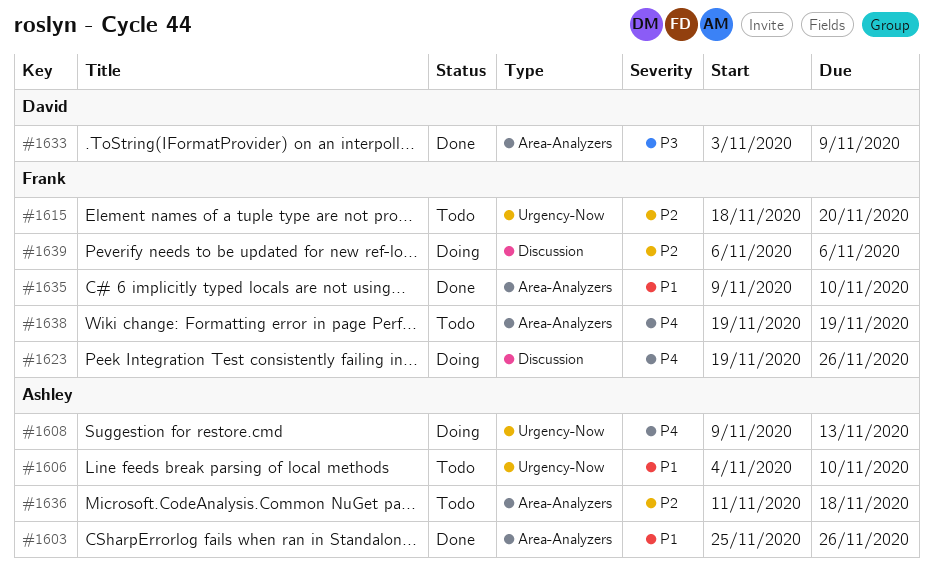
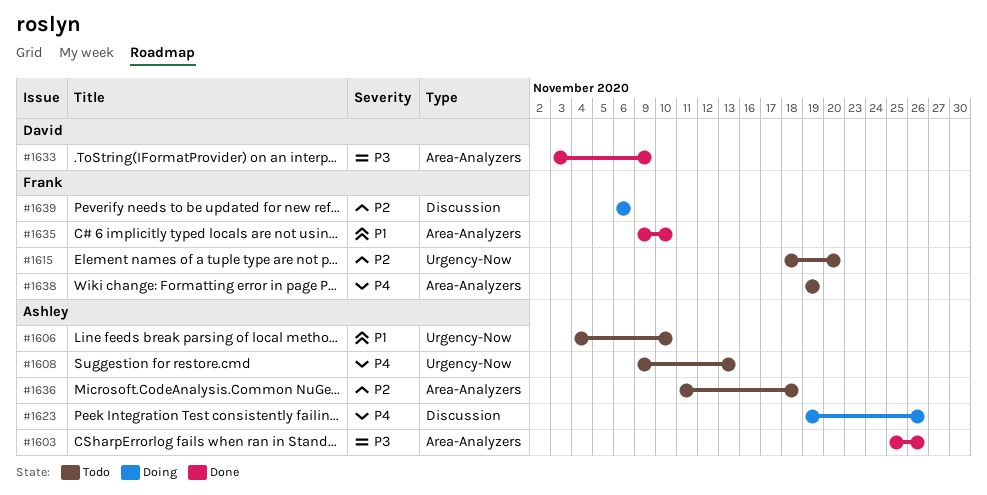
#1603, priority: P1 -> P3
#1608, status: Doing -> Todo
#1623, owner: Frank -> Ashley

